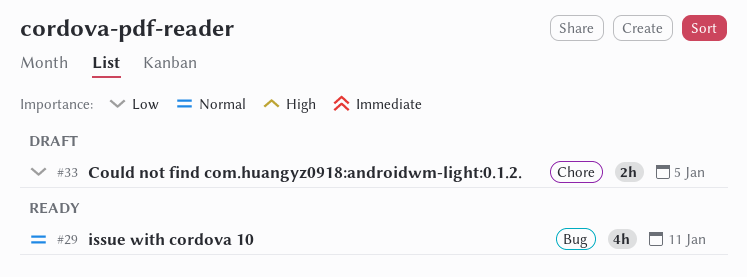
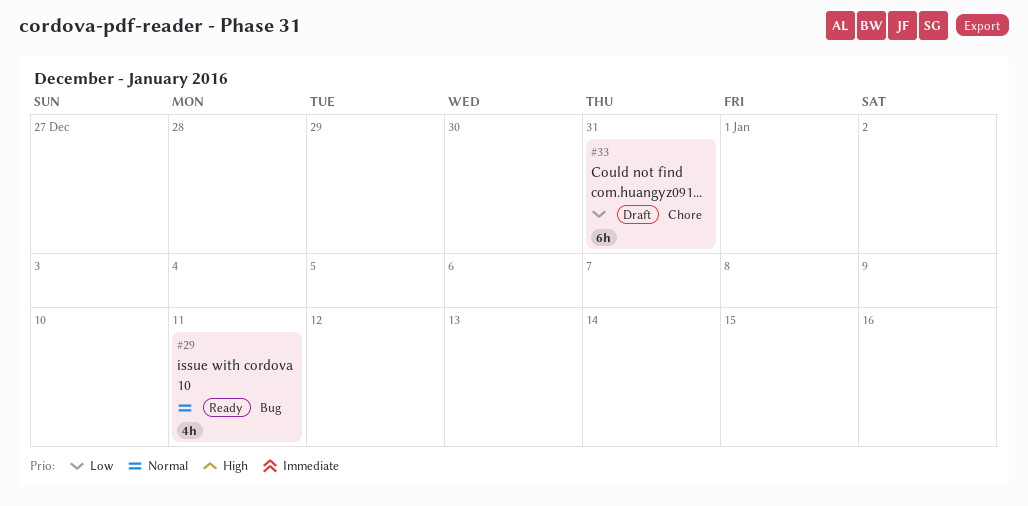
#33, estimate: 2h -> 6h
#33, due: Jan 5 -> Dec 31

